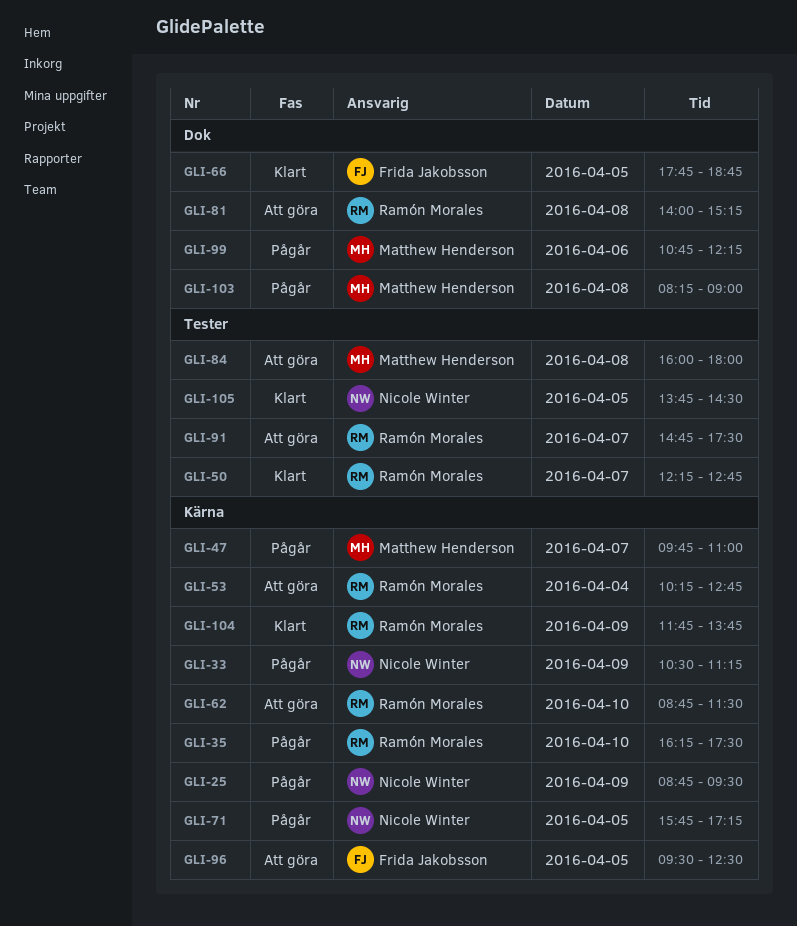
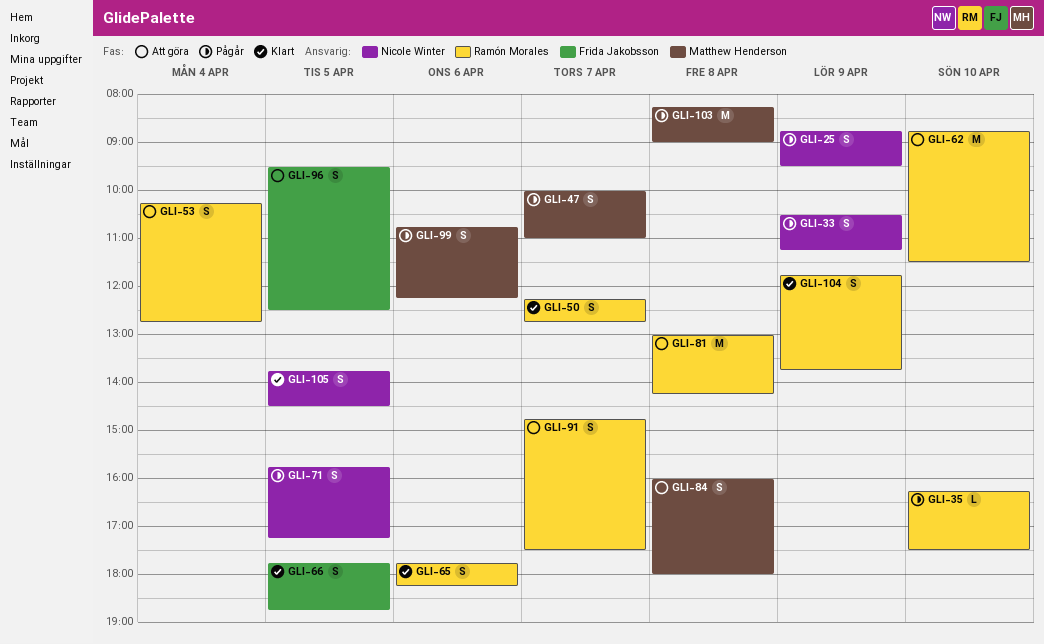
GLI-47, begins: 09:45 -> 10:00
GLI-65: none -> present
GLI-81, begins: 14:00 -> 13:00
GLI-81, ends: 15:15 -> 14:15

